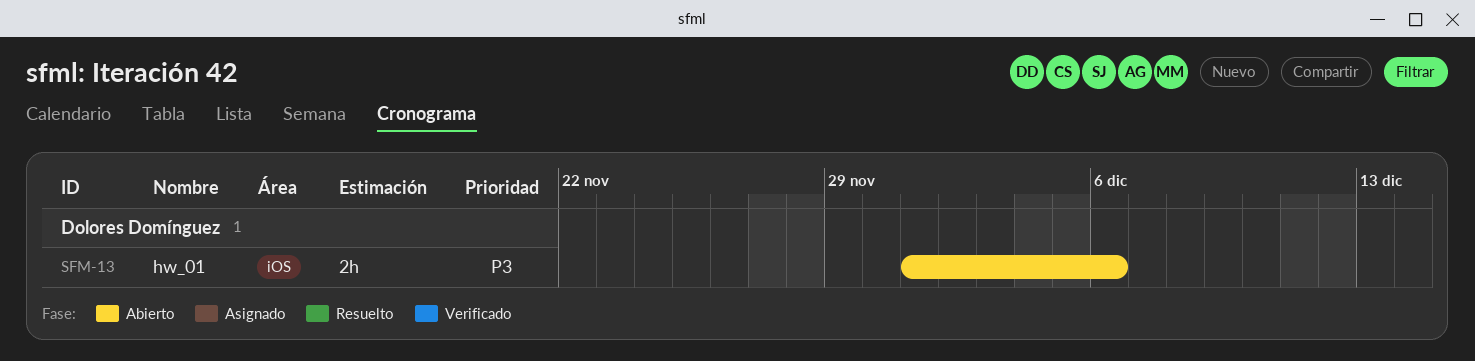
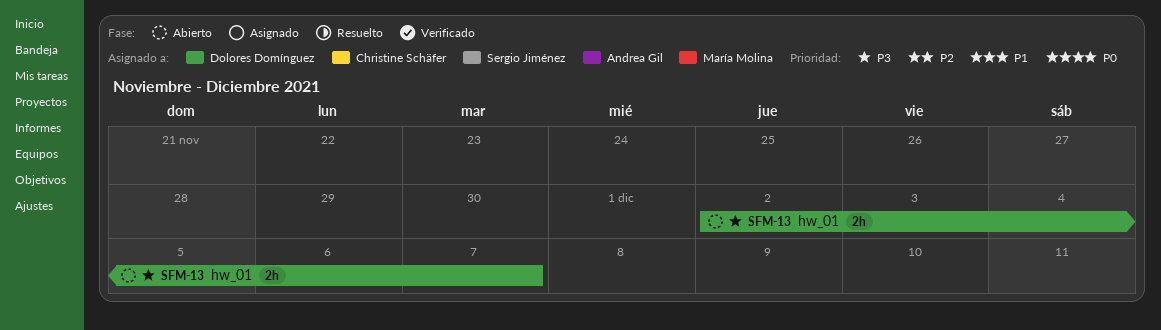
SFM-13, start: Dec 1 -> Dec 2
SFM-13, due: Dec 6 -> Dec 7

